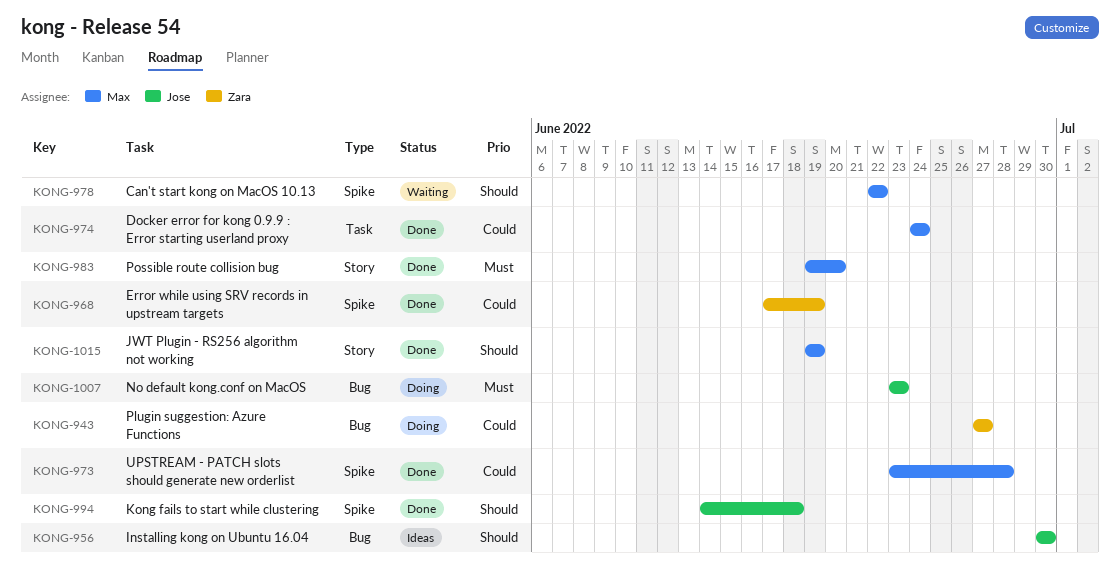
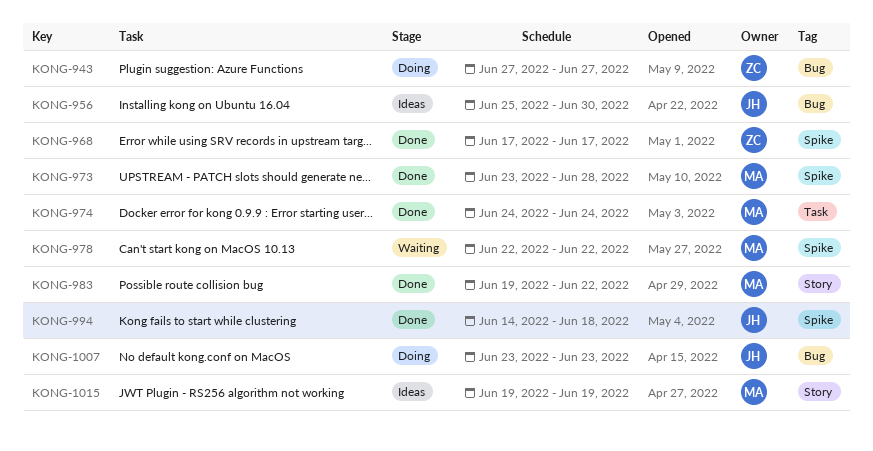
KONG-956, start: Jun 30 -> Jun 25
KONG-968, due: Jun 19 -> Jun 17
KONG-983, due: Jun 20 -> Jun 22
KONG-1015, status: Done -> Ideas

